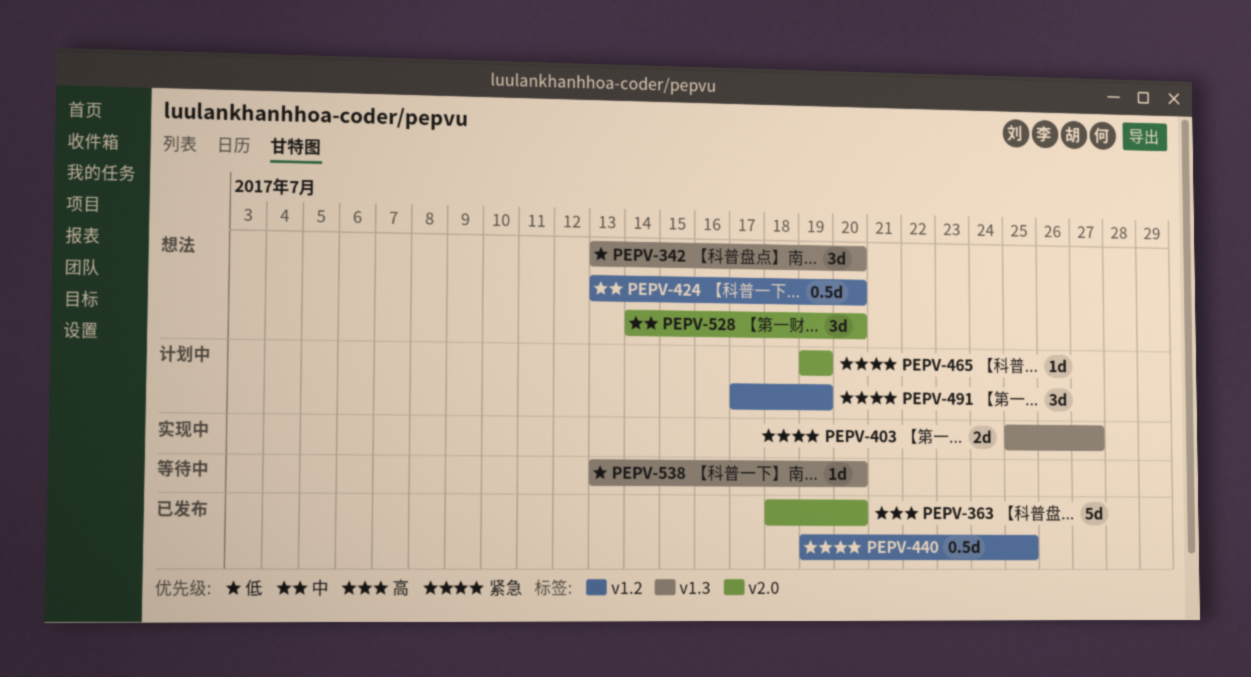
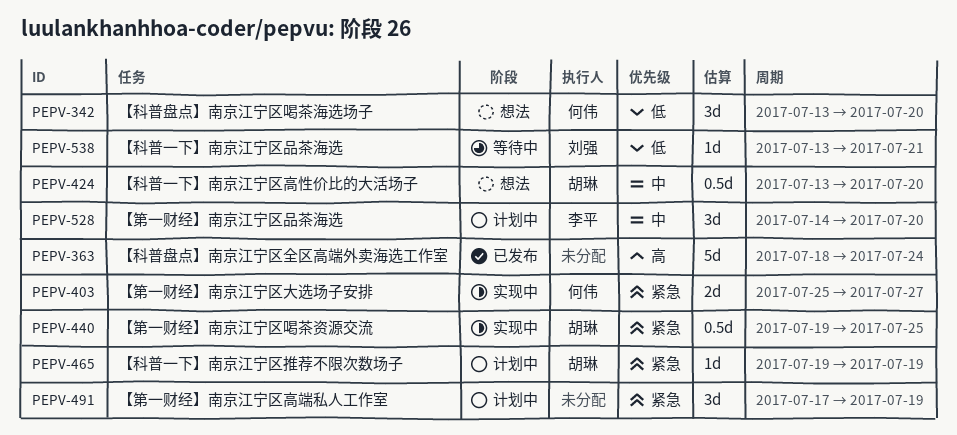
PEPV-363, due: Jul 20 -> Jul 24
PEPV-440, status: 已发布 -> 实现中
PEPV-528, status: 想法 -> 计划中
PEPV-538, due: Jul 20 -> Jul 21

